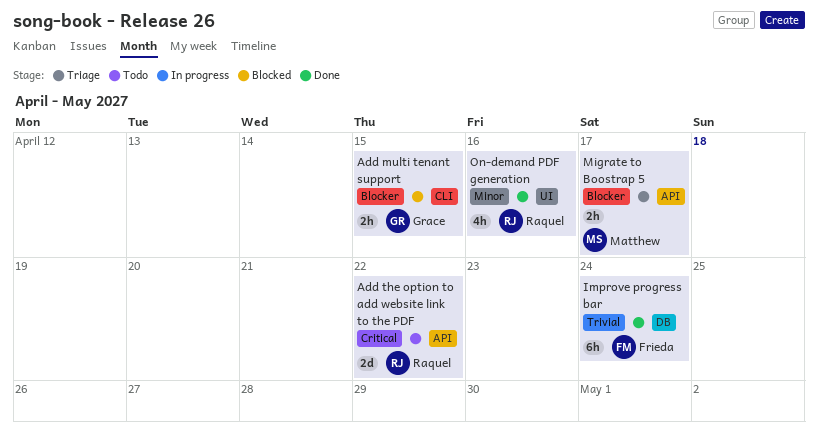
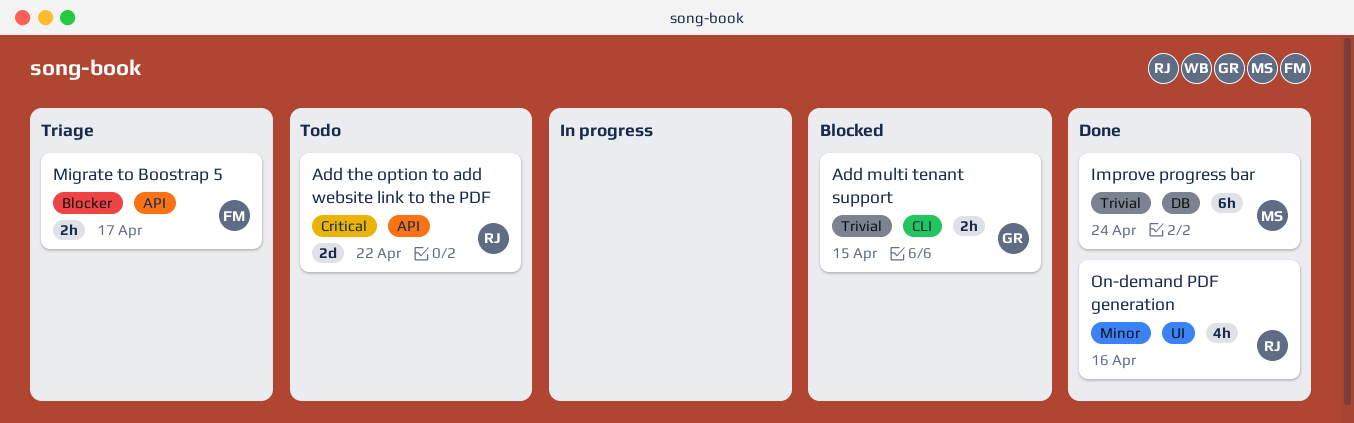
Add multi tenant support, priority: Blocker -> Trivial
Improve progress bar, owner: Frieda -> Matthew
Migrate to Boostrap 5, owner: Matthew -> Frieda

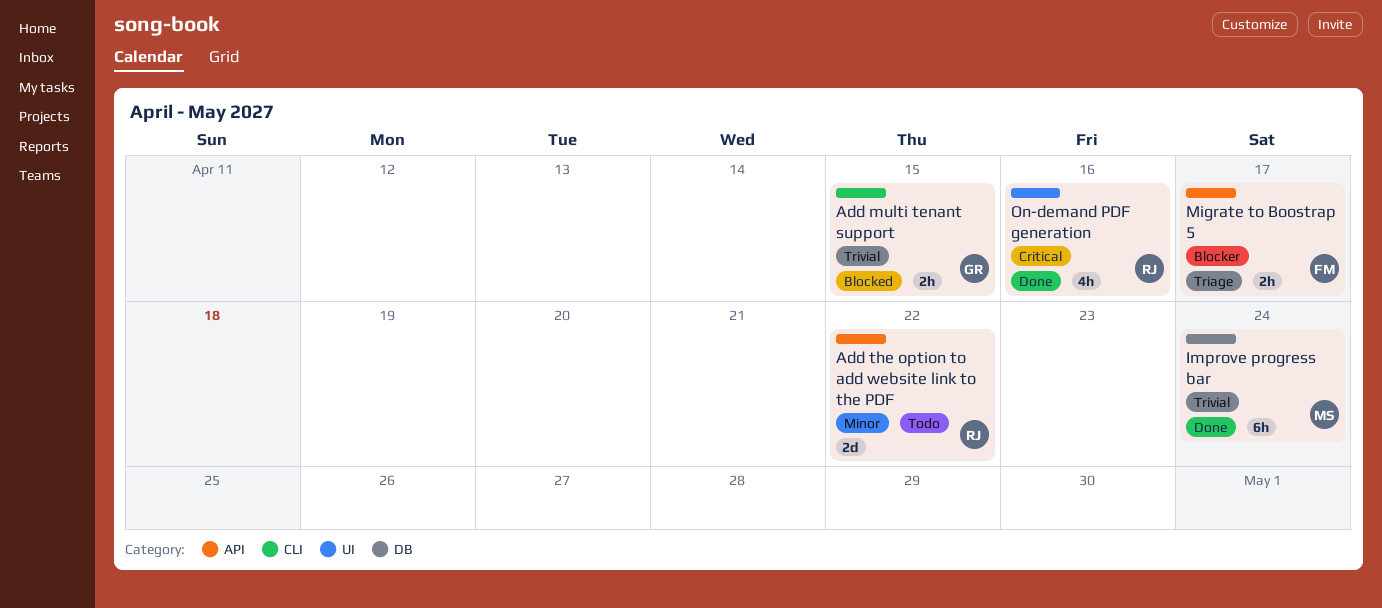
Add the option to add website link to the PDF, priority: Critical -> Minor
On-demand PDF generation, priority: Minor -> Critical

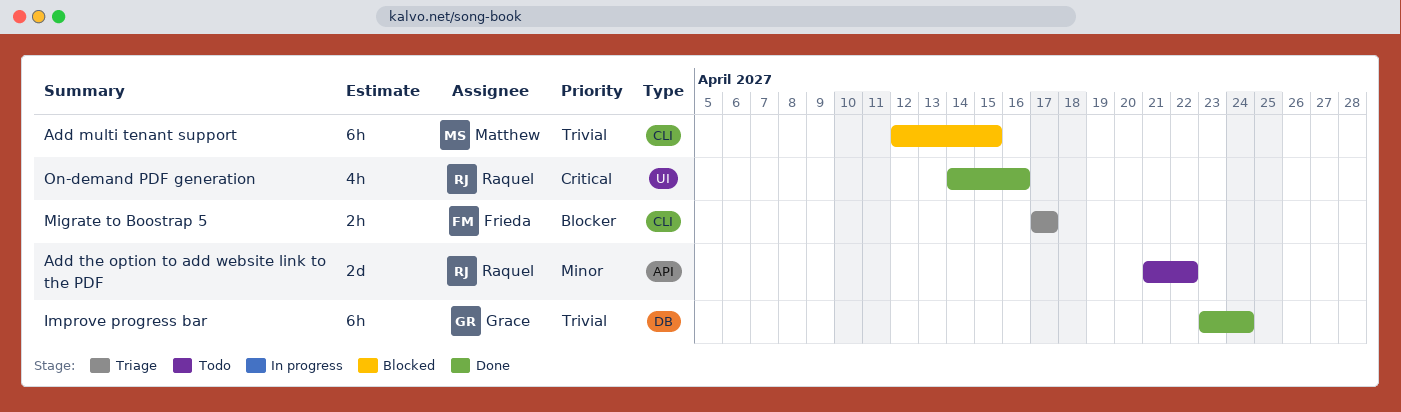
Add multi tenant support, owner: Grace -> Matthew
Add multi tenant support, estimate: 2h -> 6h
Improve progress bar, owner: Matthew -> Grace
Migrate to Boostrap 5, label: API -> CLI

